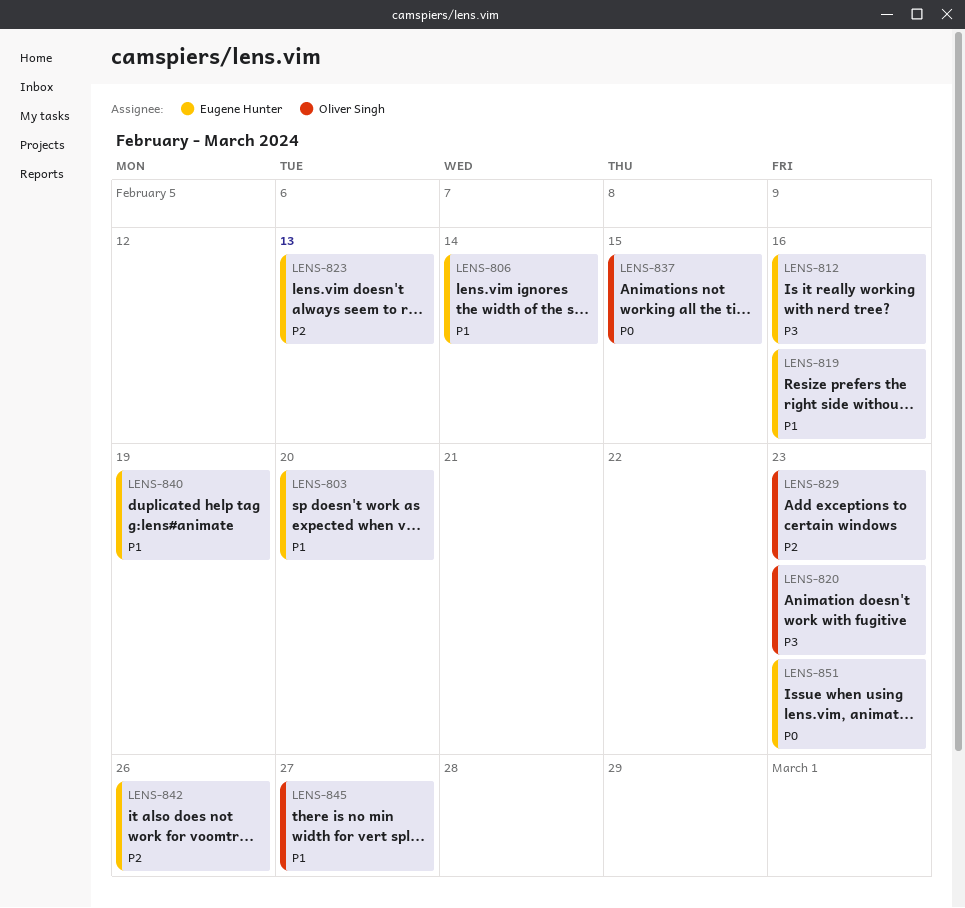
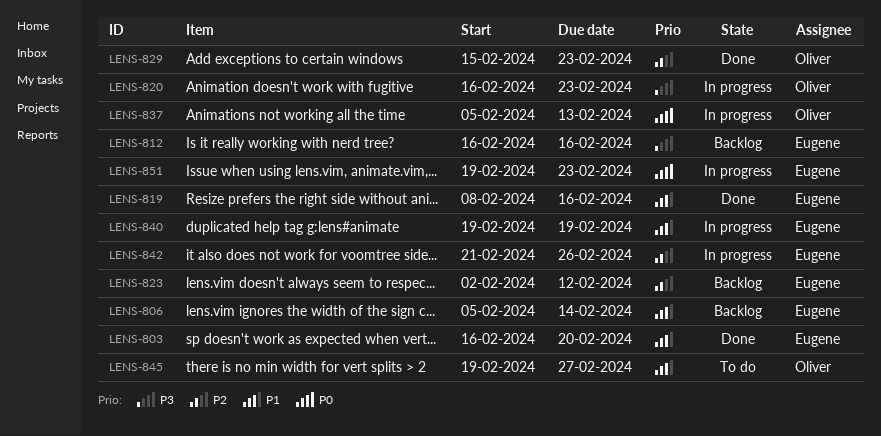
LENS-823, due: Feb 13 -> Feb 12
LENS-837, due: Feb 15 -> Feb 13

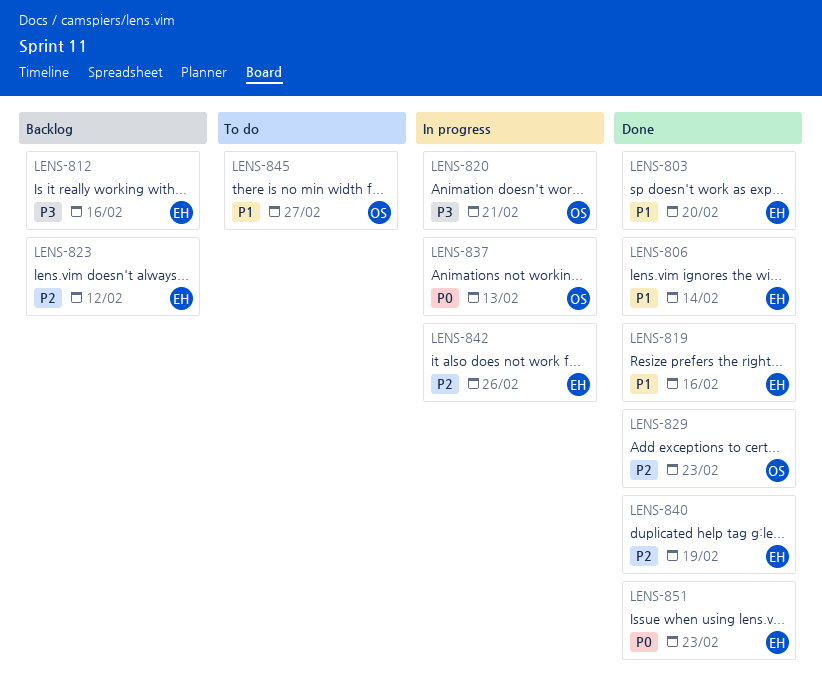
LENS-806, status: Backlog -> Done
LENS-820, due: Feb 23 -> Feb 21
LENS-840, status: In progress -> Done
LENS-840, priority: P1 -> P2
LENS-851, status: In progress -> Done

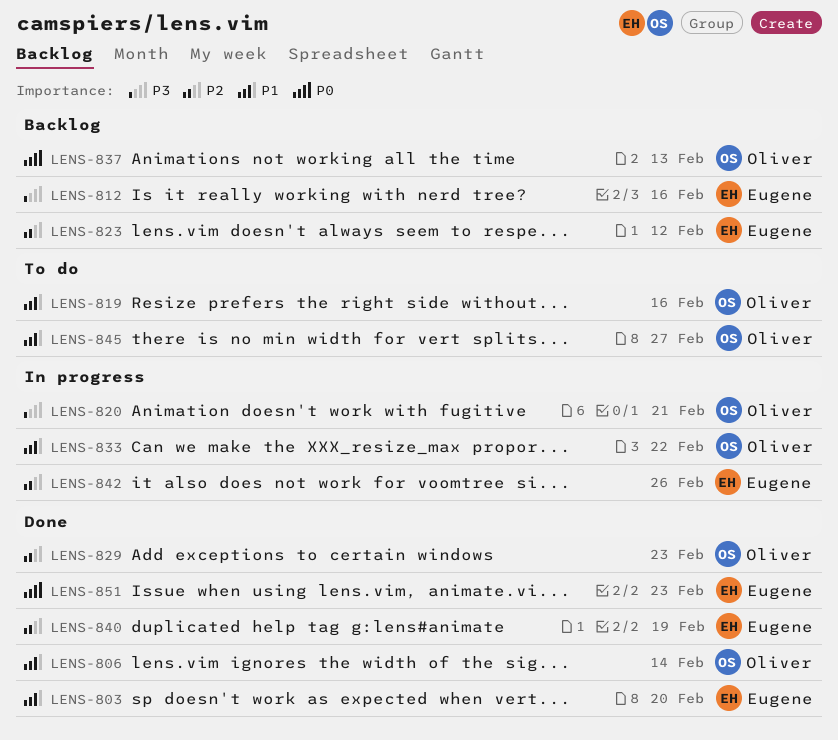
LENS-806, owner: Eugene -> Oliver
LENS-819, status: Done -> To do
LENS-819, owner: Eugene -> Oliver
LENS-833: none -> present
LENS-837, status: In progress -> Backlog

